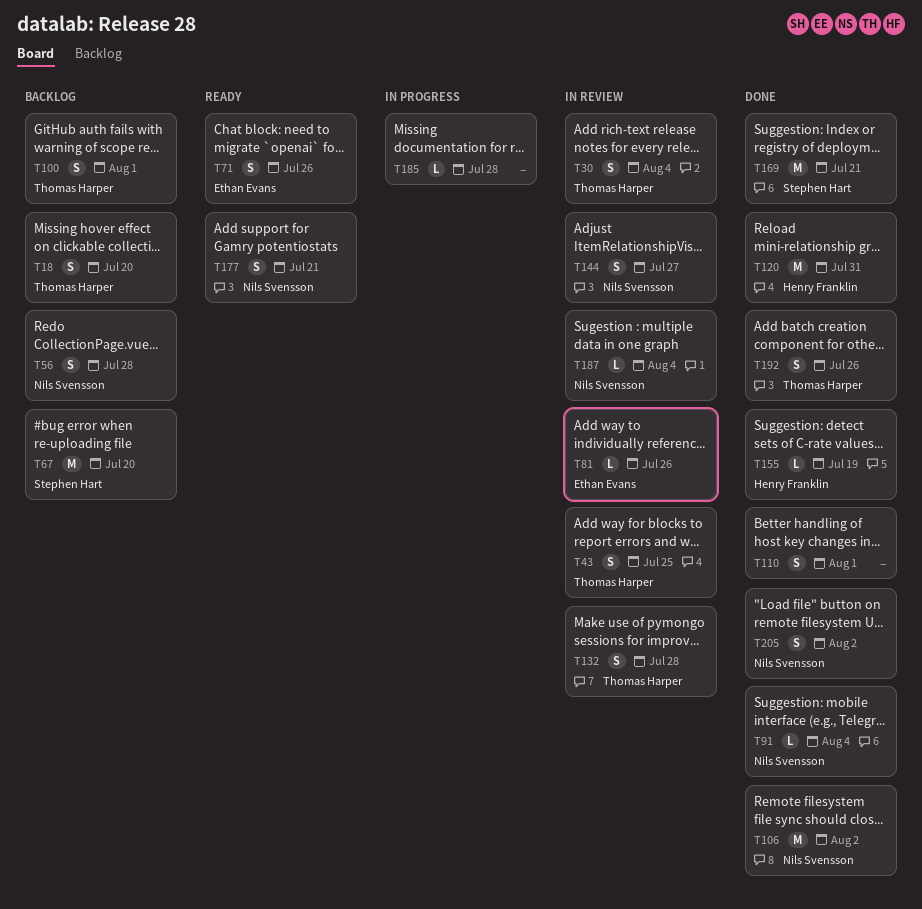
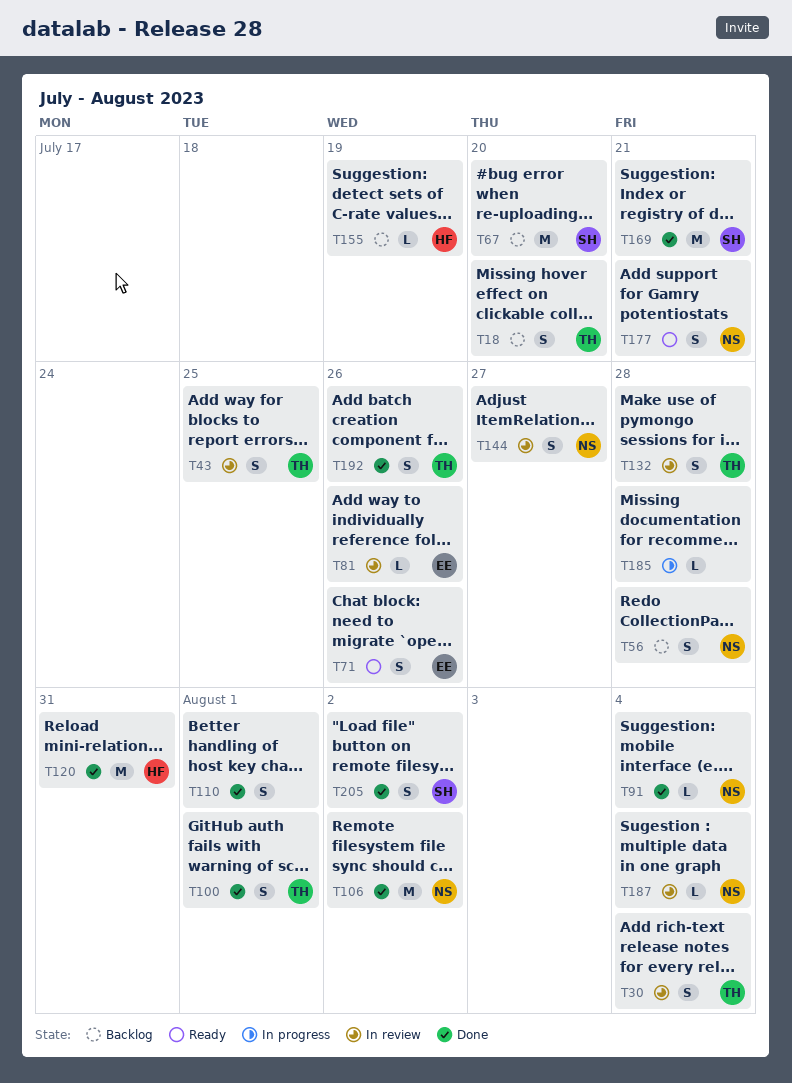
T100, status: Backlog -> Done
T155, status: Done -> Backlog
T205, owner: Nils Svensson -> Stephen Hart

